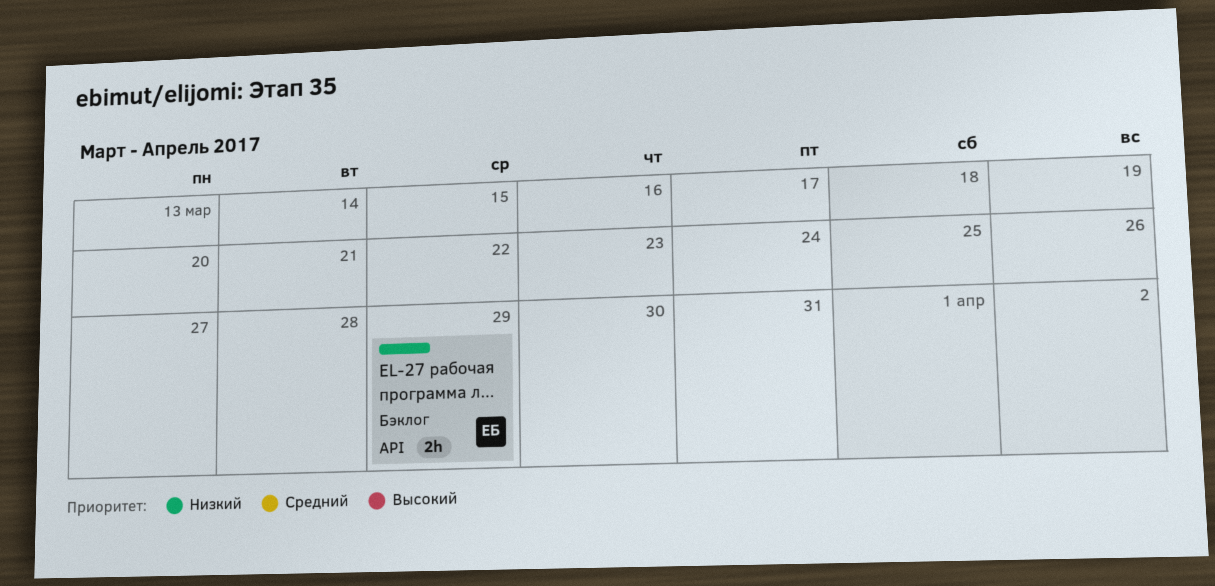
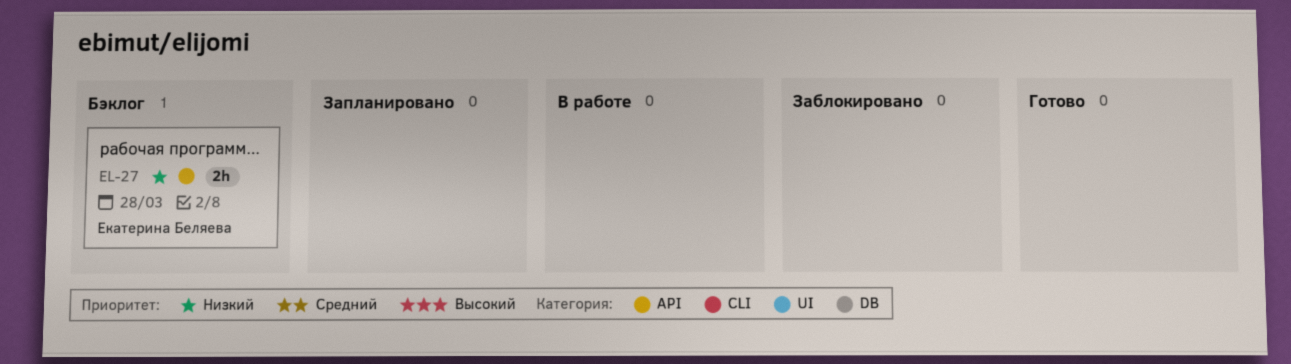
EL-27, due: Mar 29 -> Mar 28

